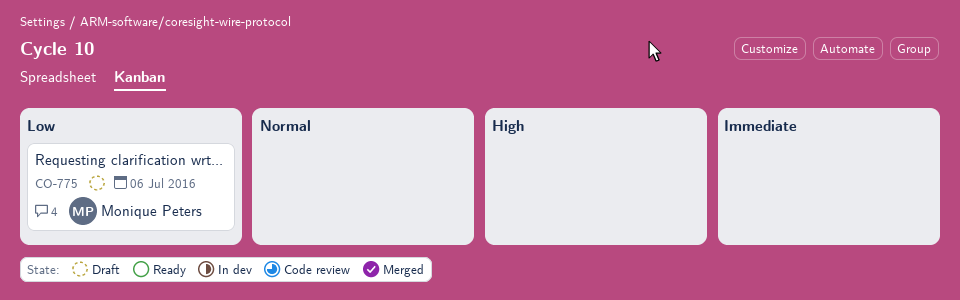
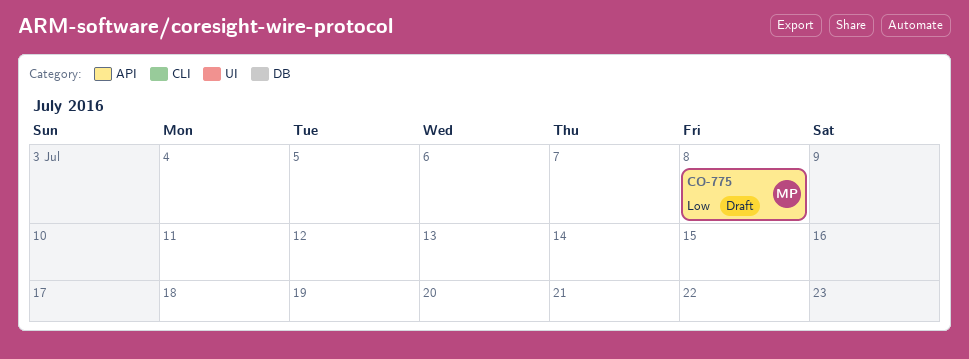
CO-775, due: Jul 6 -> Jul 8

